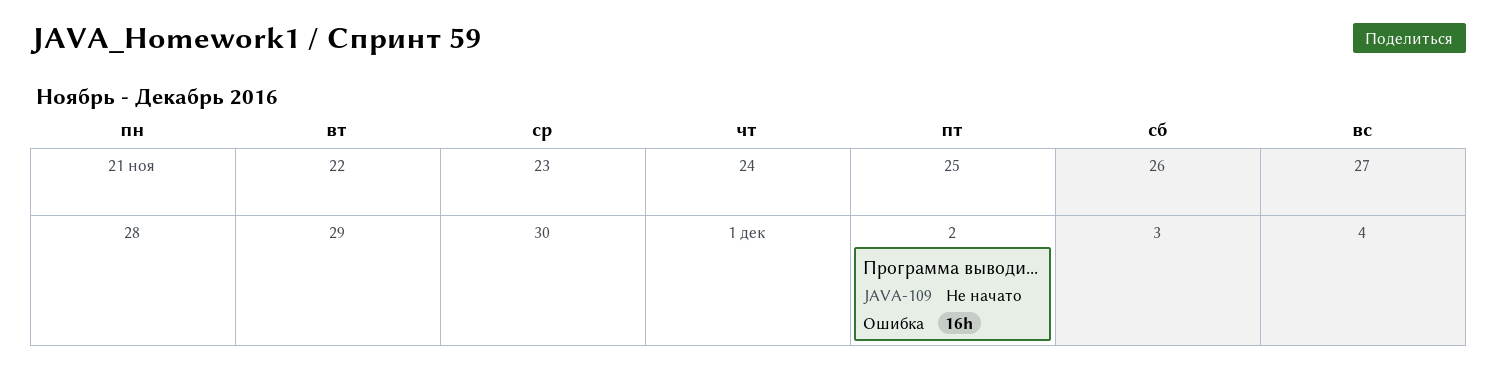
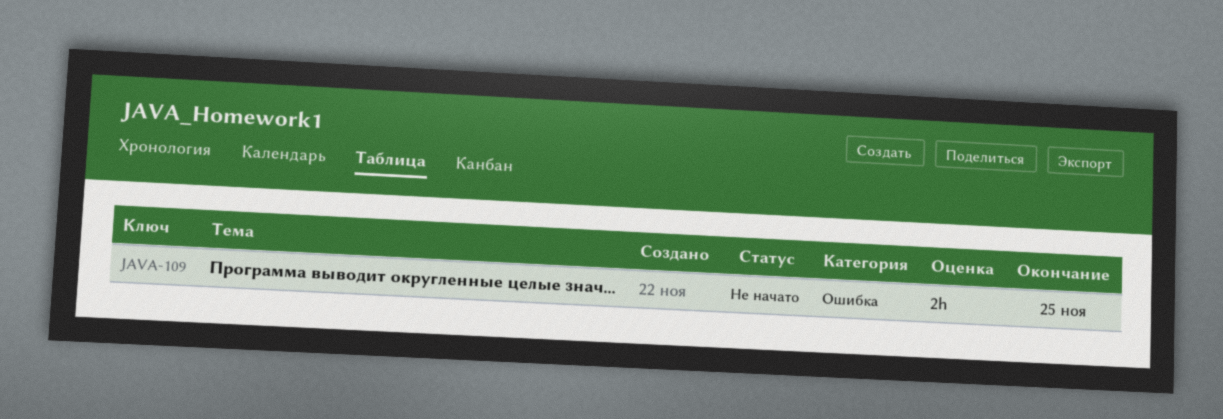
JAVA-109, estimate: 16h -> 2h
JAVA-109, due: Dec 2 -> Nov 25

